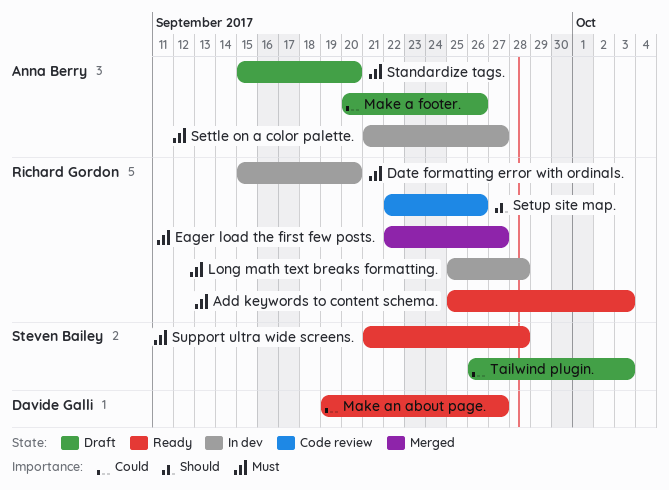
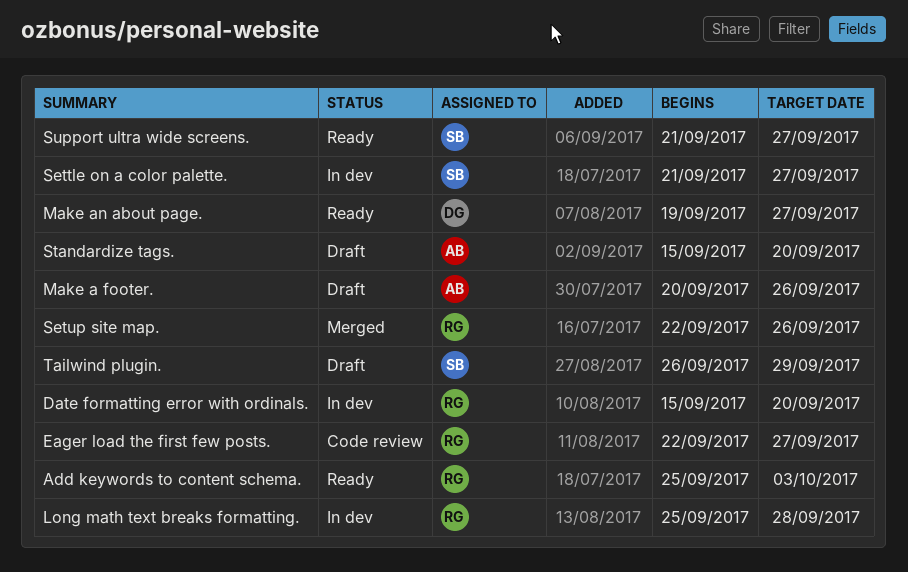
Eager load the first few posts., status: Merged -> Code review
Settle on a color palette., owner: Anna Berry -> Steven Bailey
Setup site map., status: Code review -> Merged
Support ultra wide screens., due: Sep 28 -> Sep 27
Tailwind plugin., due: Oct 3 -> Sep 29

